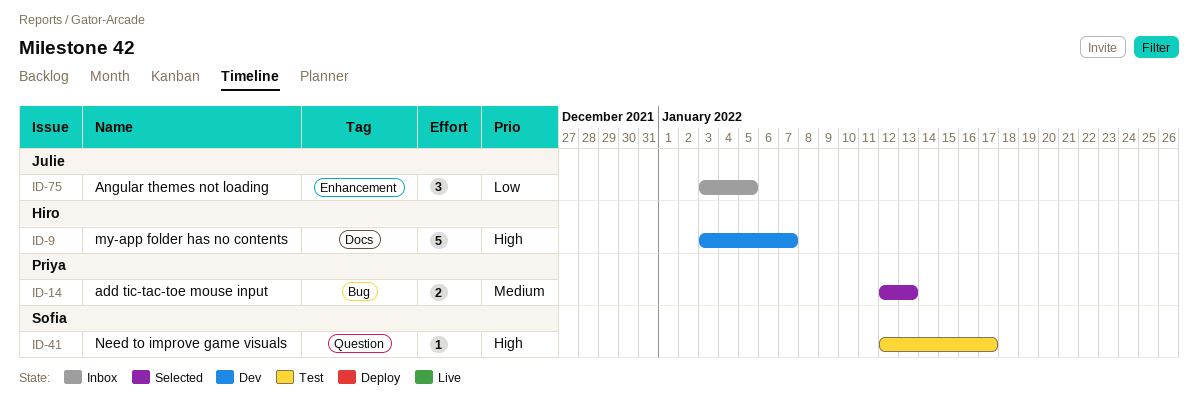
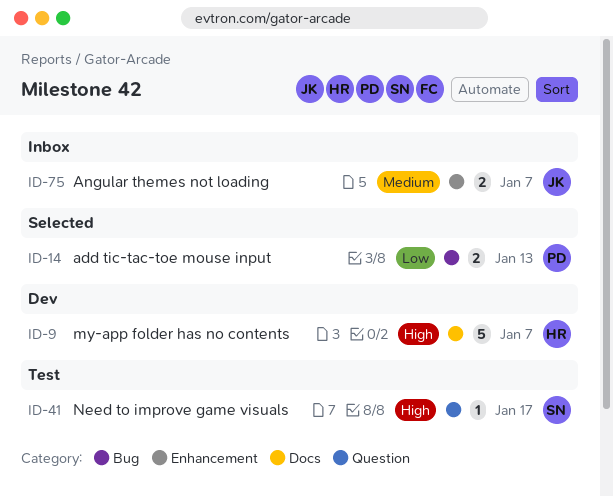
ID-14, priority: Medium -> Low
ID-75, priority: Low -> Medium
ID-75, estimate: 3 -> 2
ID-75, due: Jan 5 -> Jan 7

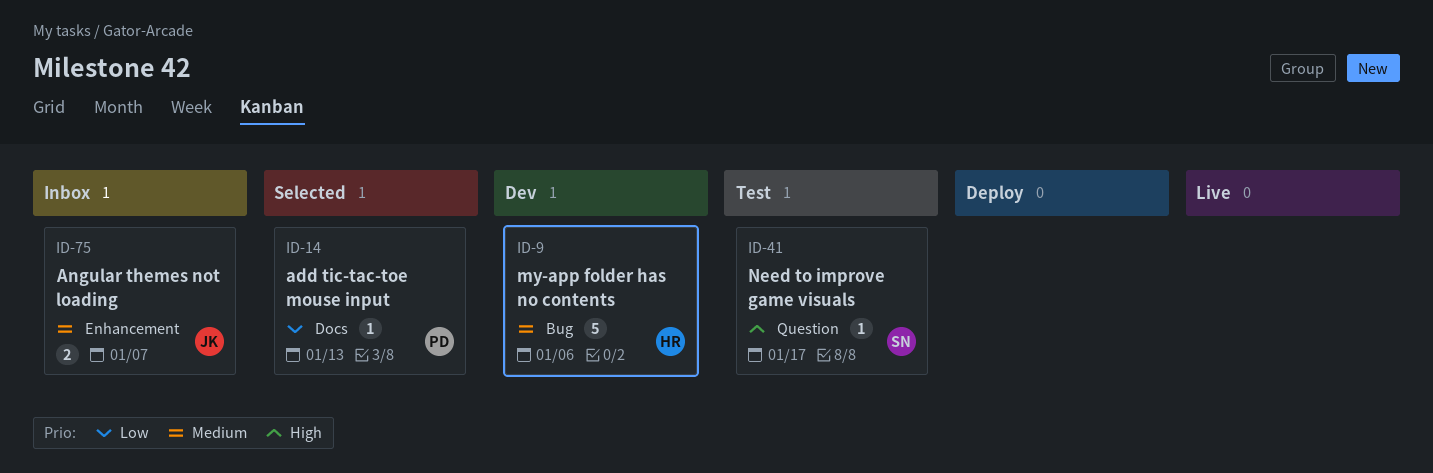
ID-9, priority: High -> Medium
ID-9, label: Docs -> Bug
ID-9, due: Jan 7 -> Jan 6
ID-14, label: Bug -> Docs
ID-14, estimate: 2 -> 1

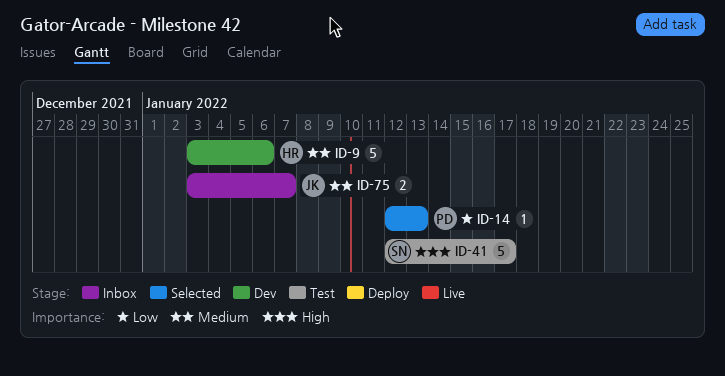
ID-41, estimate: 1 -> 5

